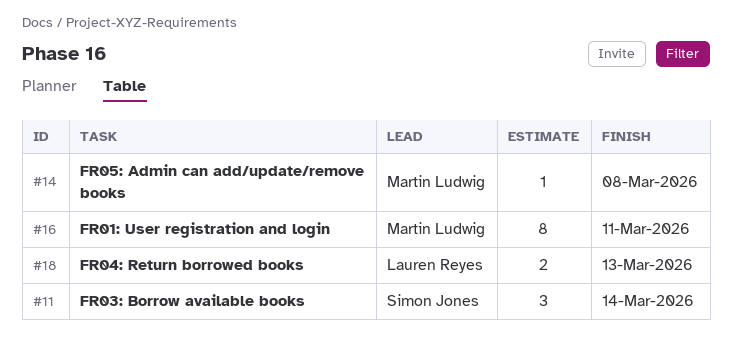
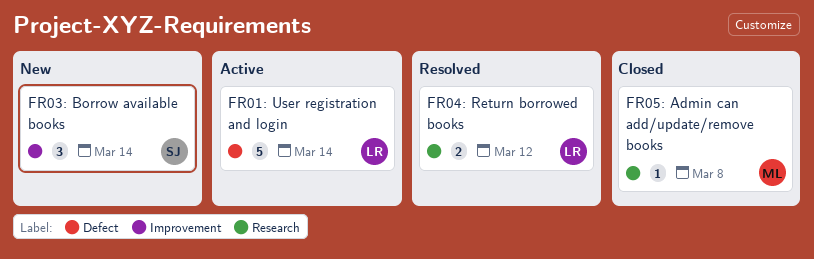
FR01: User registration and login, owner: Martin Ludwig -> Lauren Reyes
FR01: User registration and login, estimate: 8 -> 5
FR01: User registration and login, due: Mar 11 -> Mar 14
FR04: Return borrowed books, due: Mar 13 -> Mar 12

